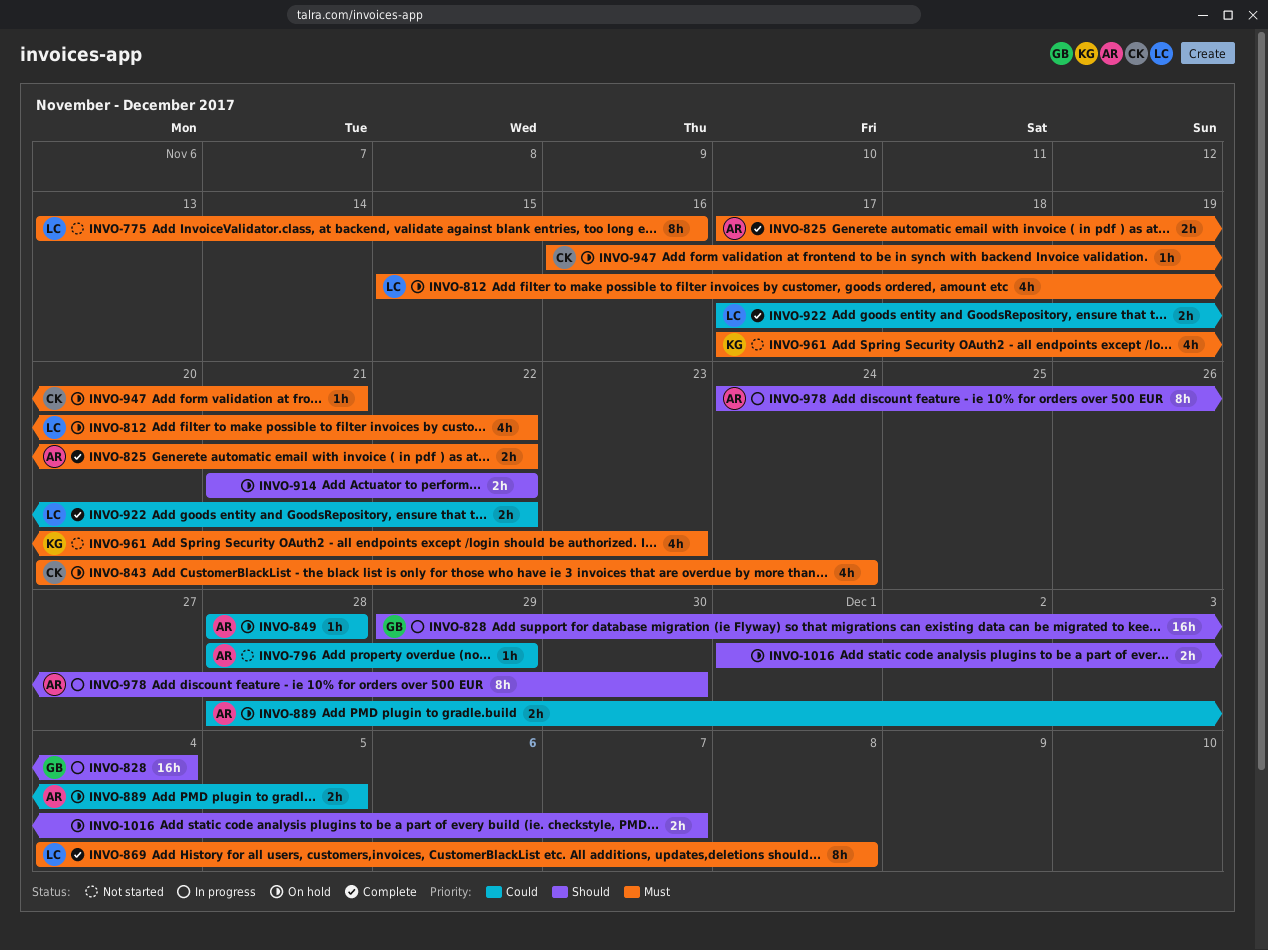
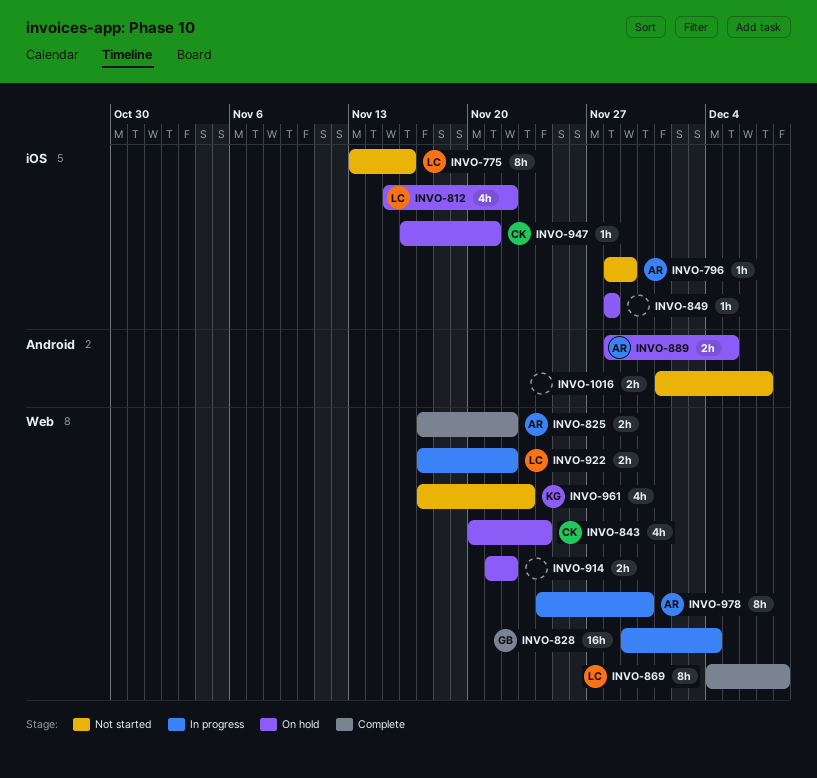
INVO-849, owner: AR -> none
INVO-922, status: Complete -> In progress
INVO-1016, status: On hold -> Not started

